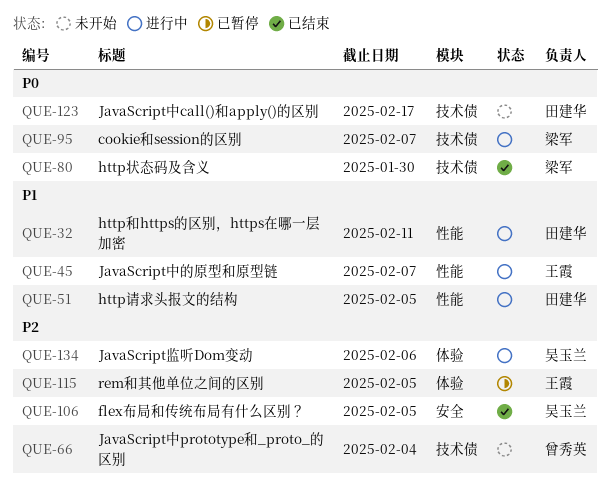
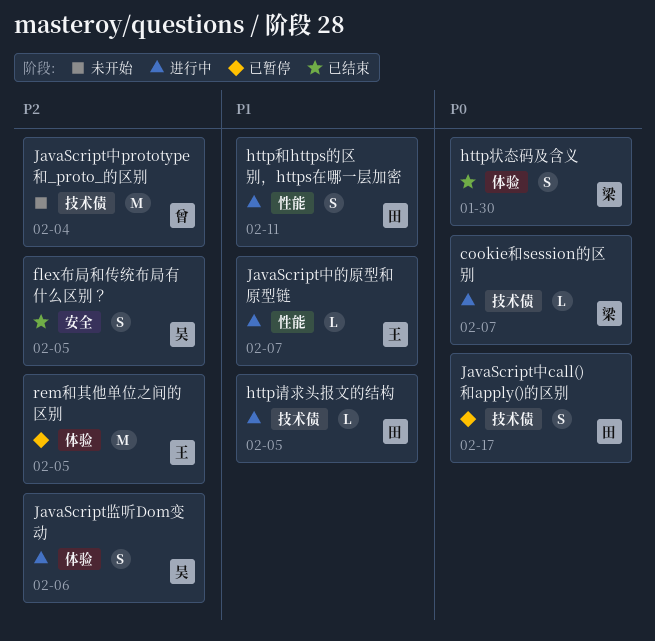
http状态码及含义, label: 技术债 -> 体验
http请求头报文的结构, label: 性能 -> 技术债
JavaScript中call()和apply()的区别, status: 未开始 -> 已暂停

